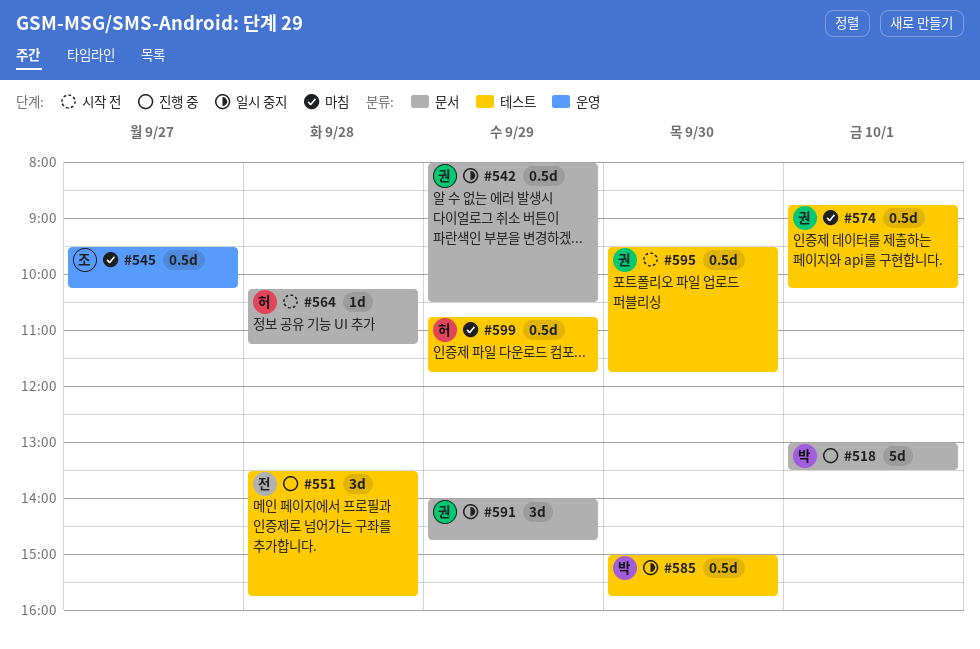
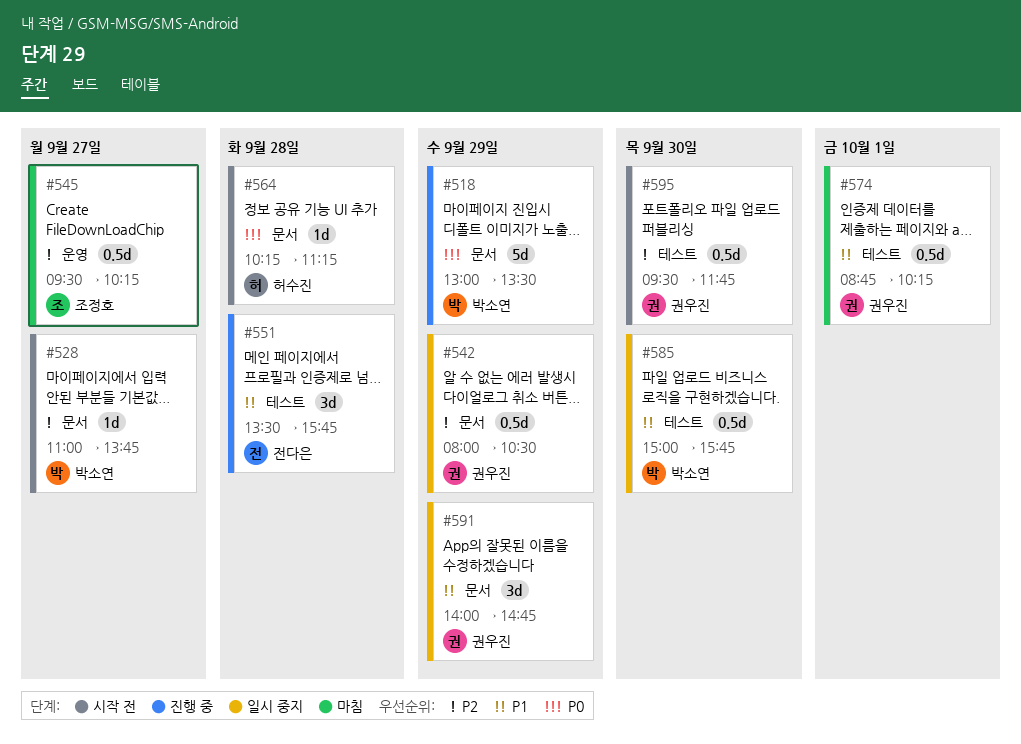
#518, day: Oct 1 -> Sep 29
#528: none -> present
#599: present -> none

